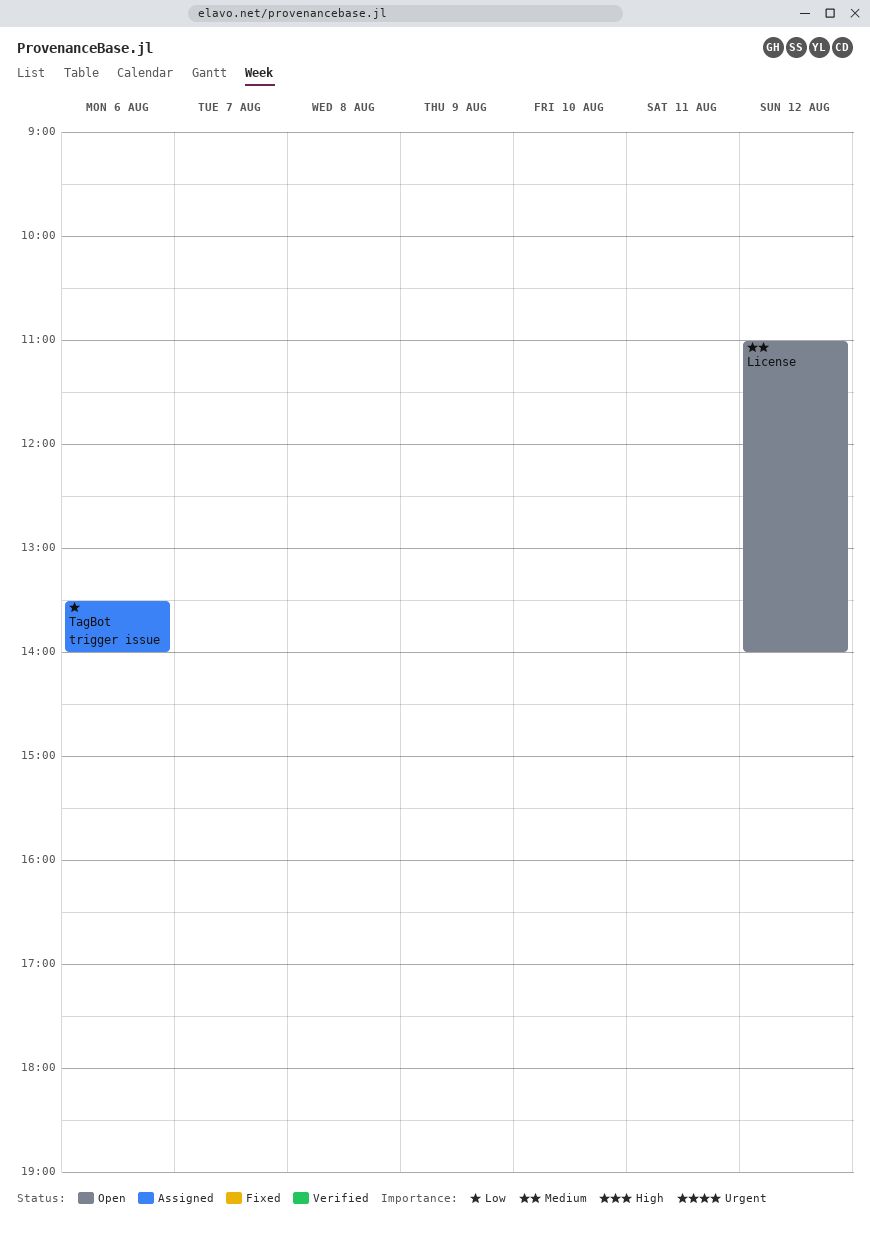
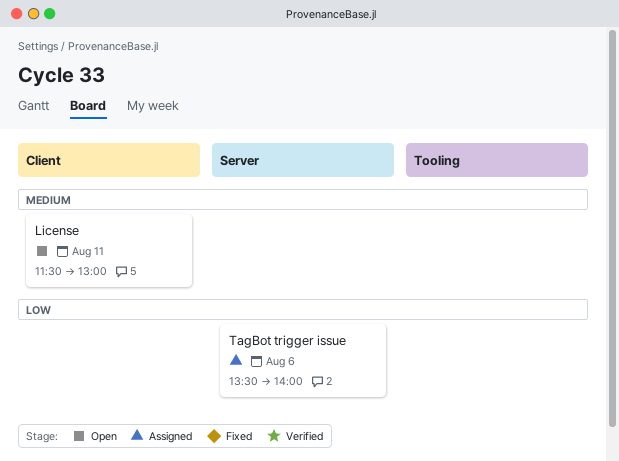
License, day: Aug 12 -> Aug 11
License, begins: 11:00 -> 11:30
License, ends: 14:00 -> 13:00

